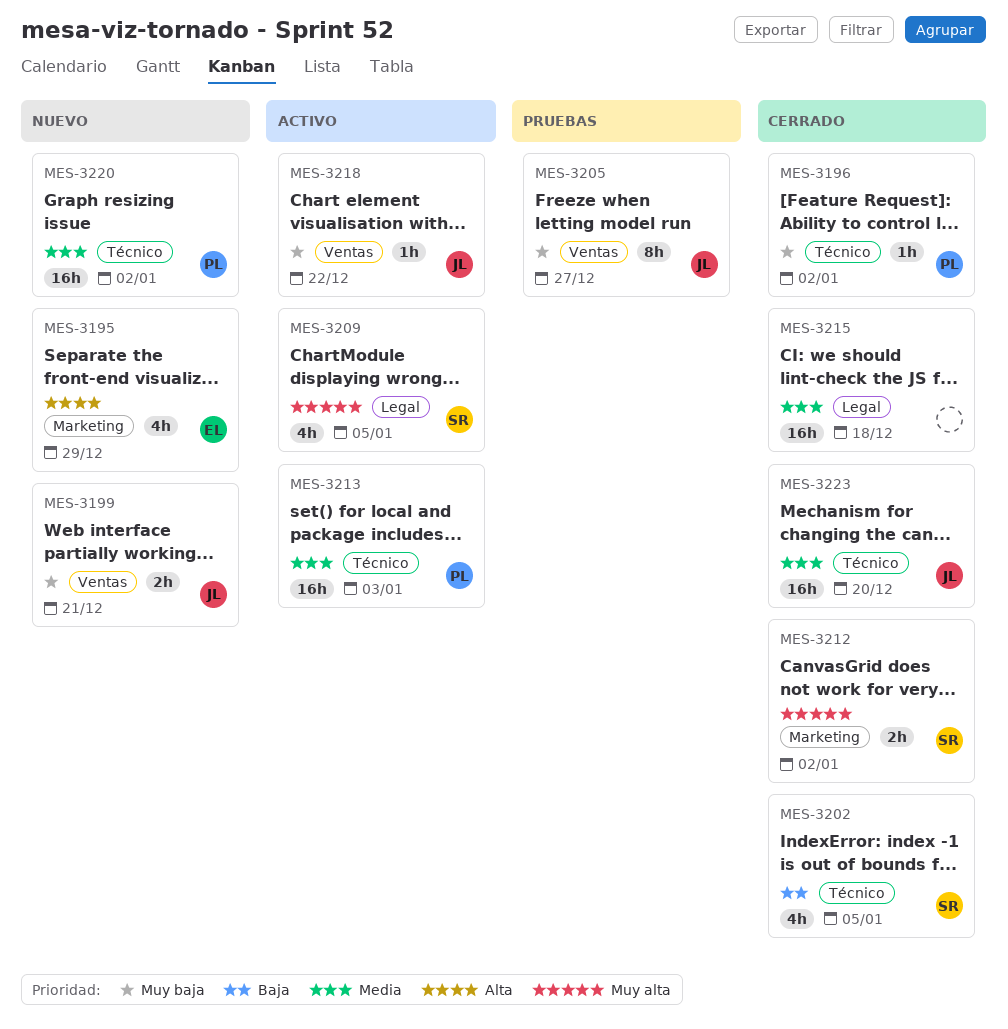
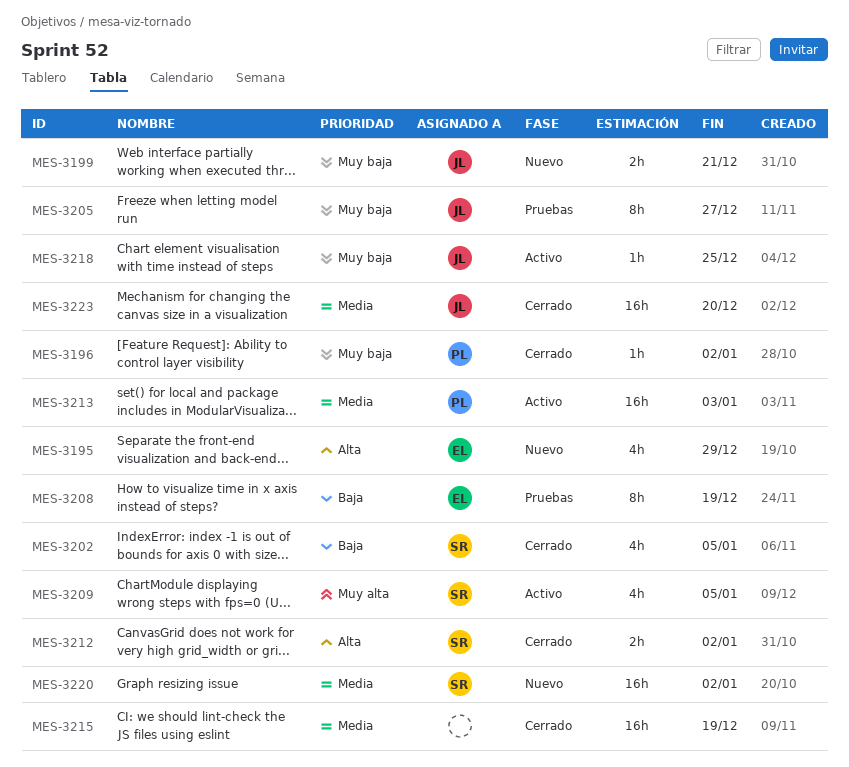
MES-3208: none -> present
MES-3212, priority: Muy alta -> Alta
MES-3215, due: Dec 18 -> Dec 19
MES-3218, due: Dec 22 -> Dec 25
MES-3220, owner: PL -> SR

